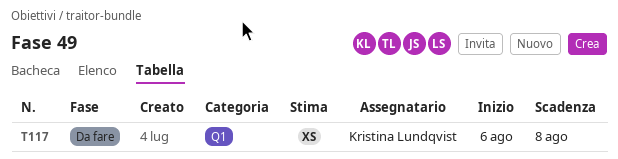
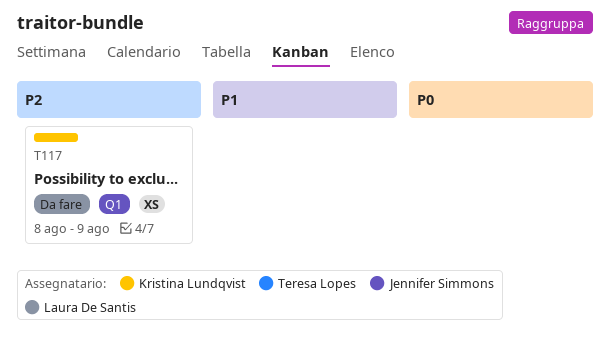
T117, start: Aug 6 -> Aug 8
T117, due: Aug 8 -> Aug 9

